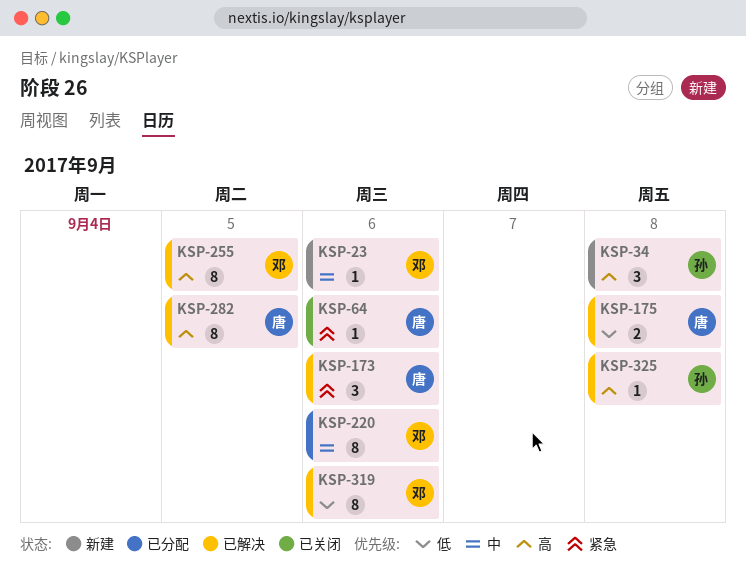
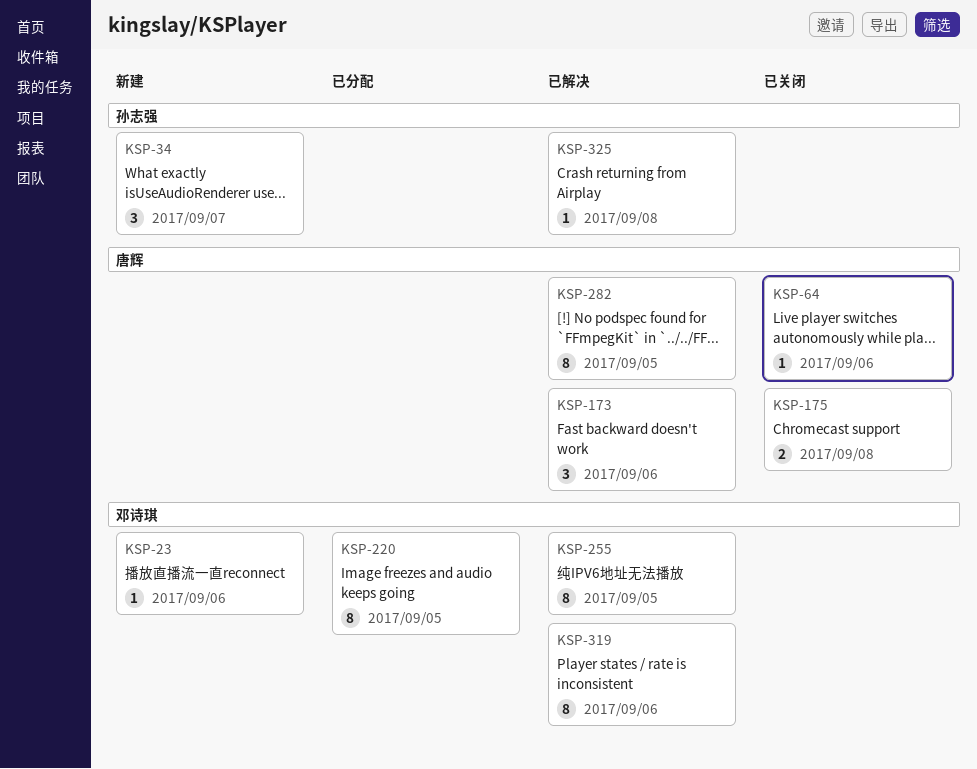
KSP-34, due: Sep 8 -> Sep 7
KSP-175, status: 已解决 -> 已关闭
KSP-220, due: Sep 6 -> Sep 5

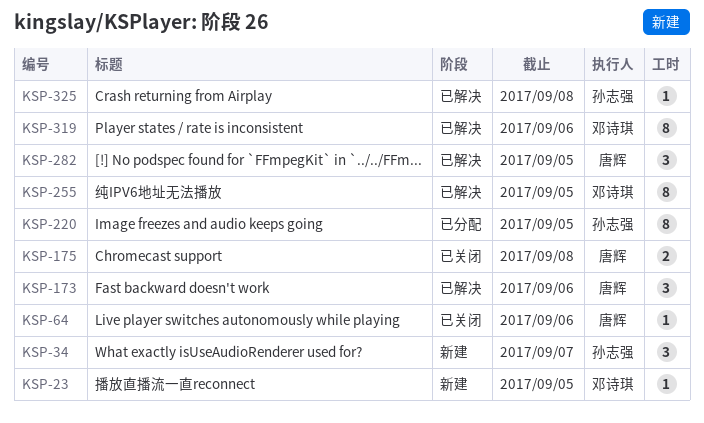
KSP-23, due: Sep 6 -> Sep 5
KSP-220, owner: 邓诗琪 -> 孙志强
KSP-282, estimate: 8 -> 3

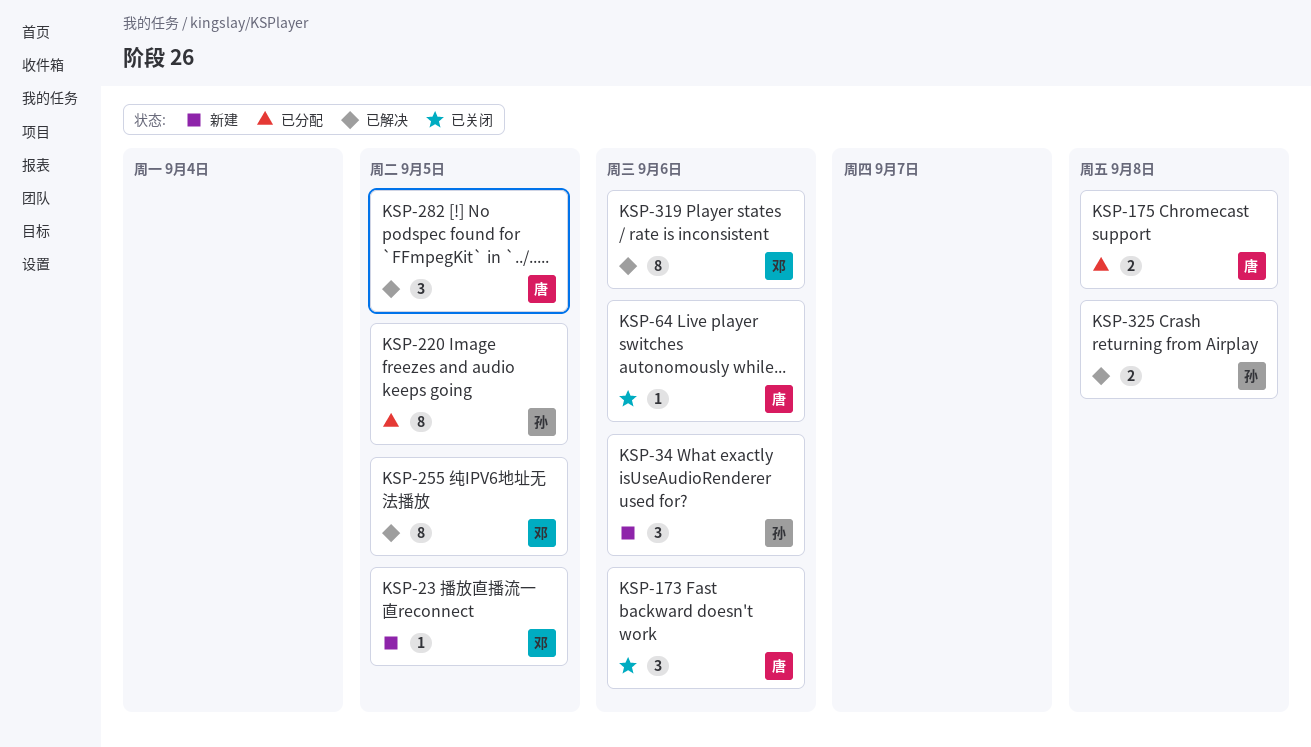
KSP-34, due: Sep 7 -> Sep 6
KSP-173, status: 已解决 -> 已关闭
KSP-175, status: 已关闭 -> 已分配
KSP-325, estimate: 1 -> 2

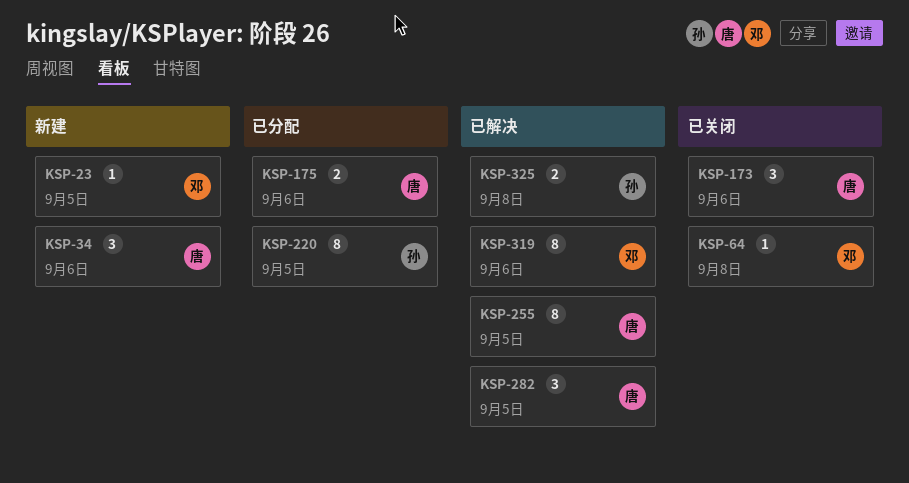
KSP-34, owner: 孙 -> 唐
KSP-64, owner: 唐 -> 邓
KSP-64, due: Sep 6 -> Sep 8
KSP-175, due: Sep 8 -> Sep 6
KSP-255, owner: 邓 -> 唐

